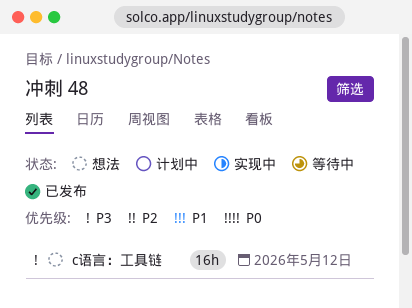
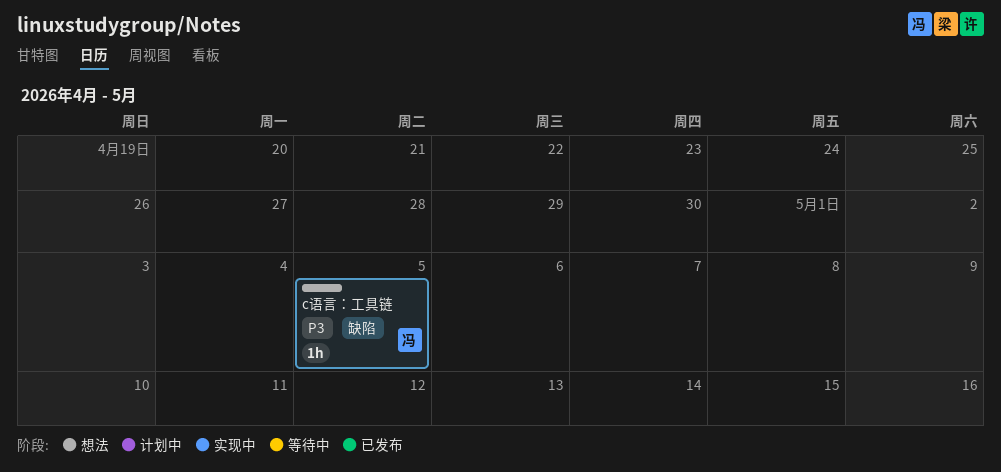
c语言：工具链, estimate: 16h -> 1h
c语言：工具链, due: May 12 -> May 5

